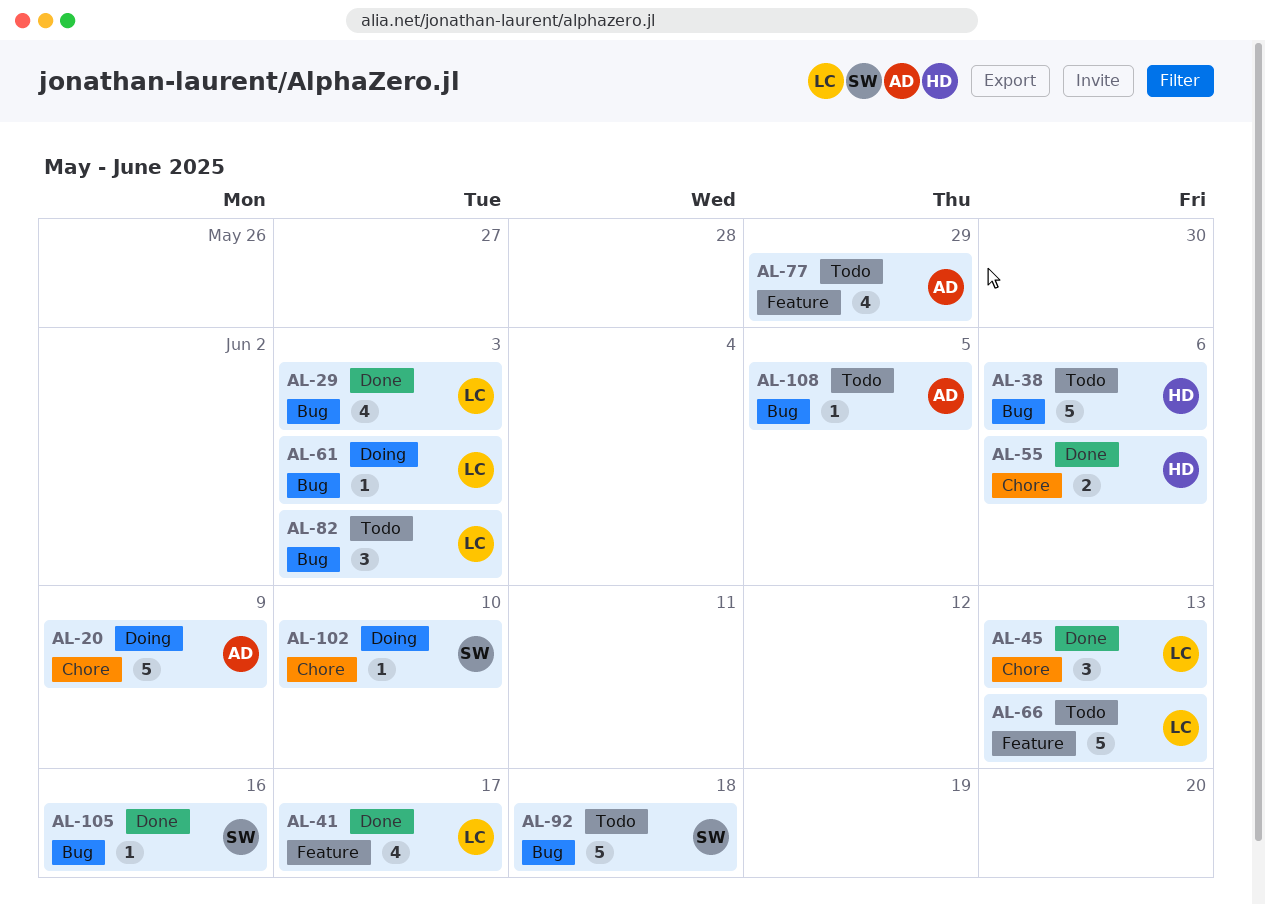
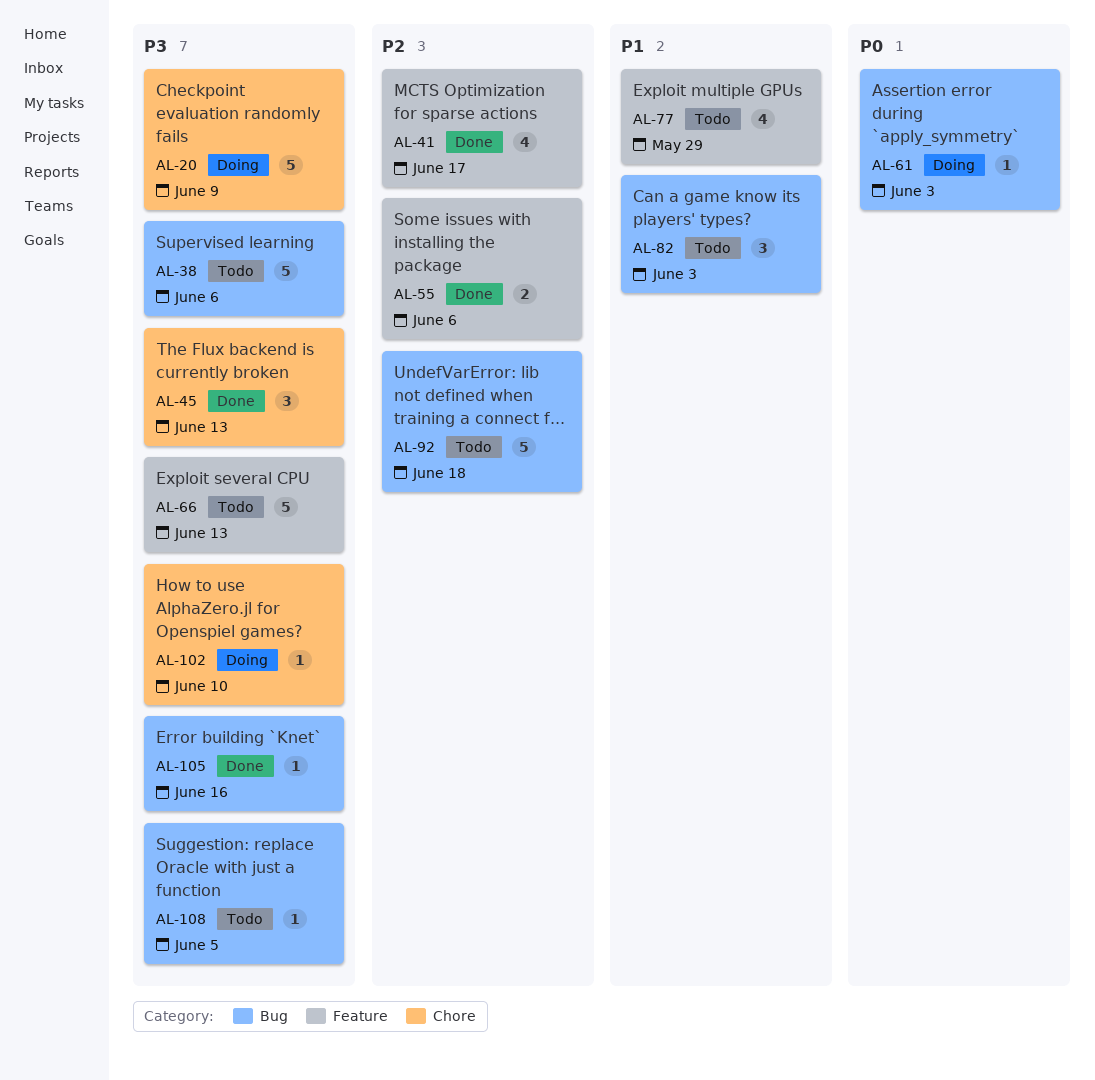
AL-29: present -> none
AL-55, label: Chore -> Feature

